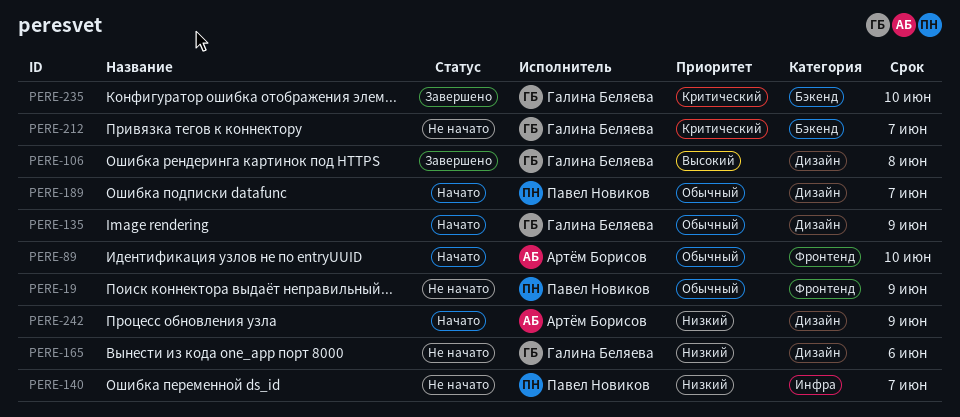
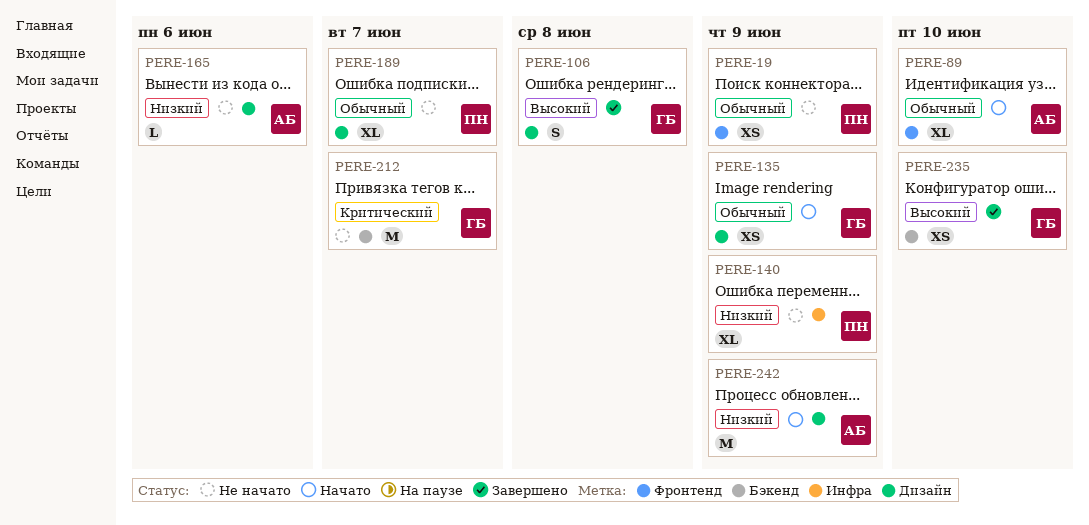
PERE-140, due: Jun 7 -> Jun 9
PERE-165, owner: Галина Беляева -> Артём Борисов
PERE-189, status: Начато -> Не начато
PERE-235, priority: Критический -> Высокий

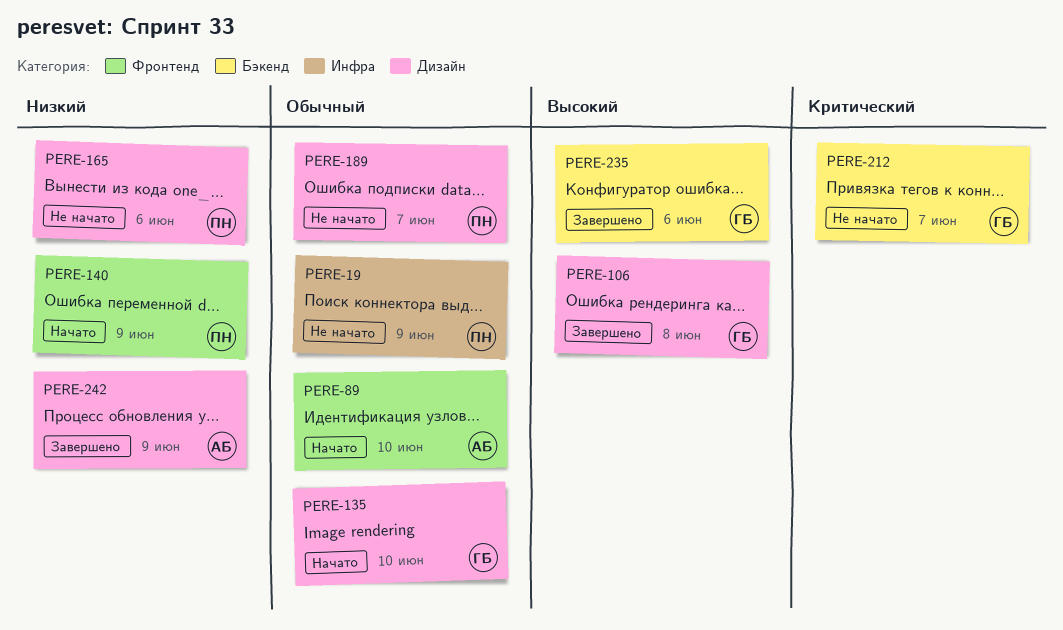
PERE-19, label: Фронтенд -> Инфра
PERE-135, due: Jun 9 -> Jun 10
PERE-140, status: Не начато -> Начато
PERE-140, label: Инфра -> Фронтенд
PERE-165, owner: АБ -> ПН
PERE-235, due: Jun 10 -> Jun 6
PERE-242, status: Начато -> Завершено

